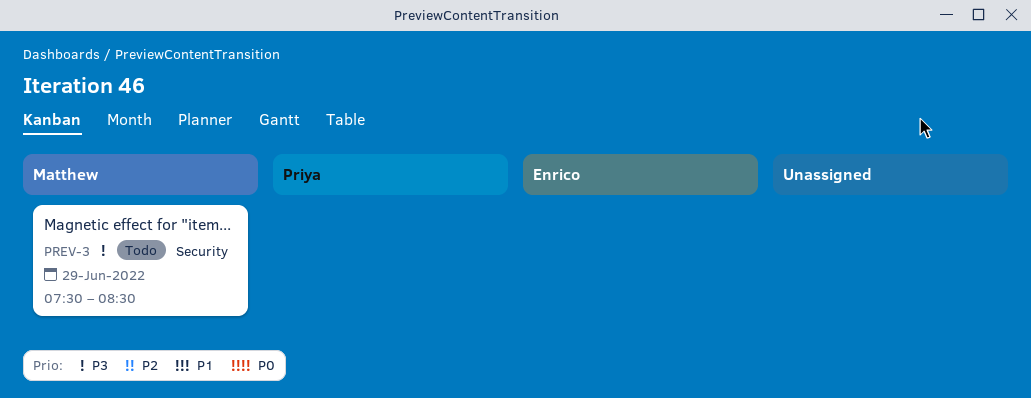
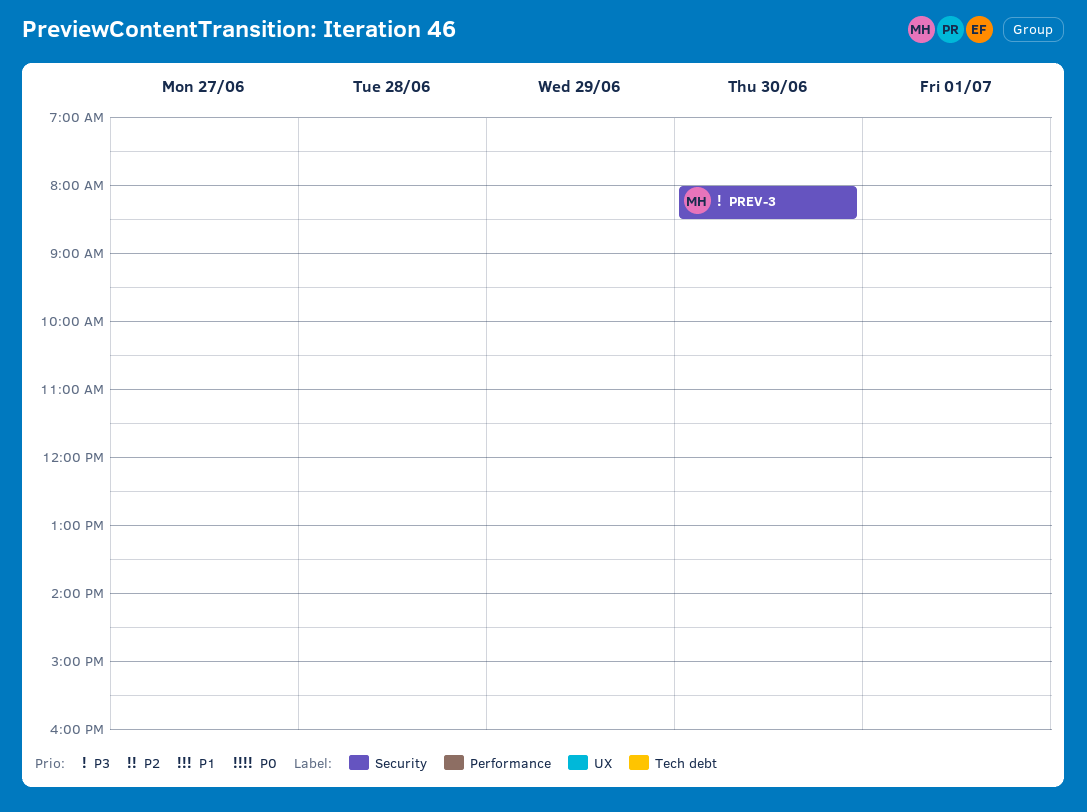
PREV-3, day: Jun 29 -> Jun 30
PREV-3, begins: 07:30 -> 08:00

